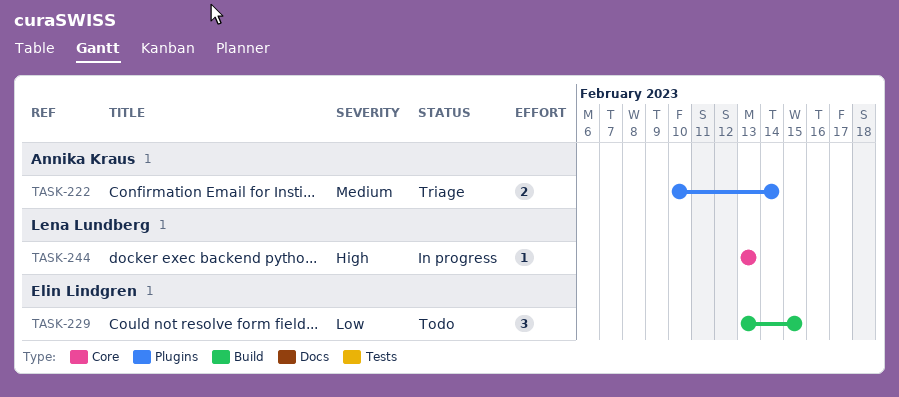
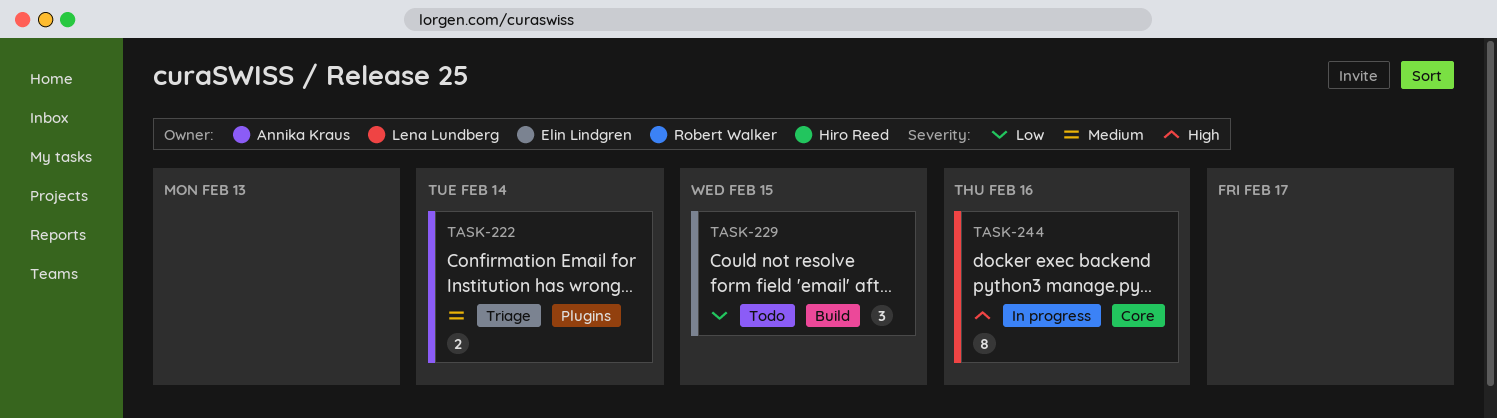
TASK-244, estimate: 1 -> 8
TASK-244, due: Feb 13 -> Feb 16

